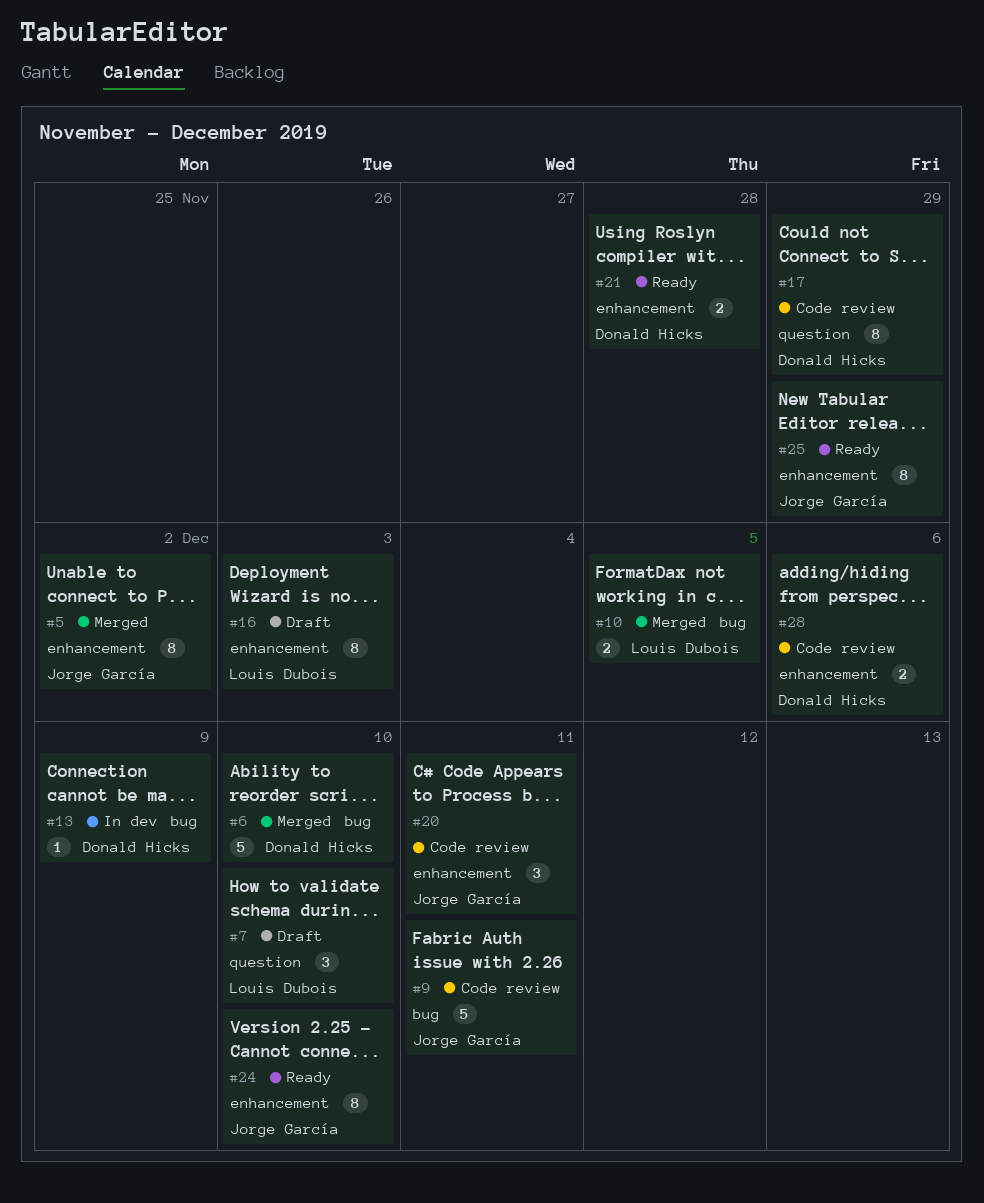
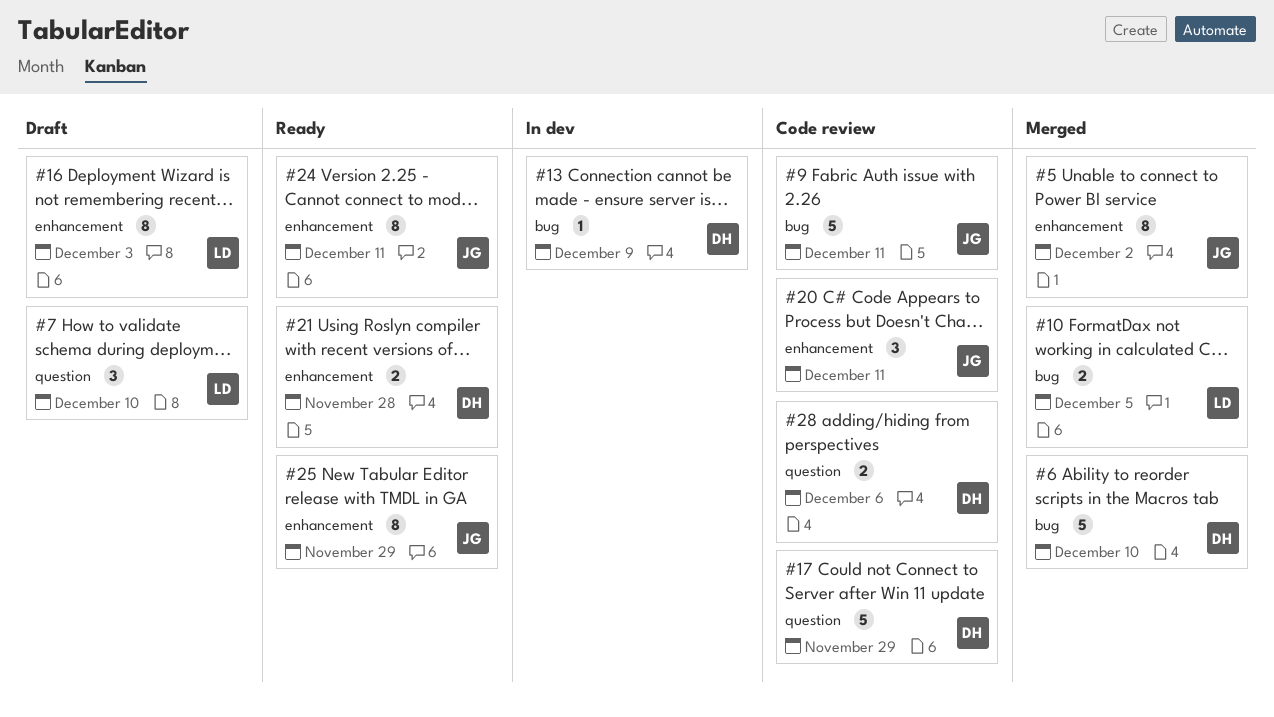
#17, estimate: 8 -> 5
#24, due: Dec 10 -> Dec 11
#28, label: enhancement -> question

